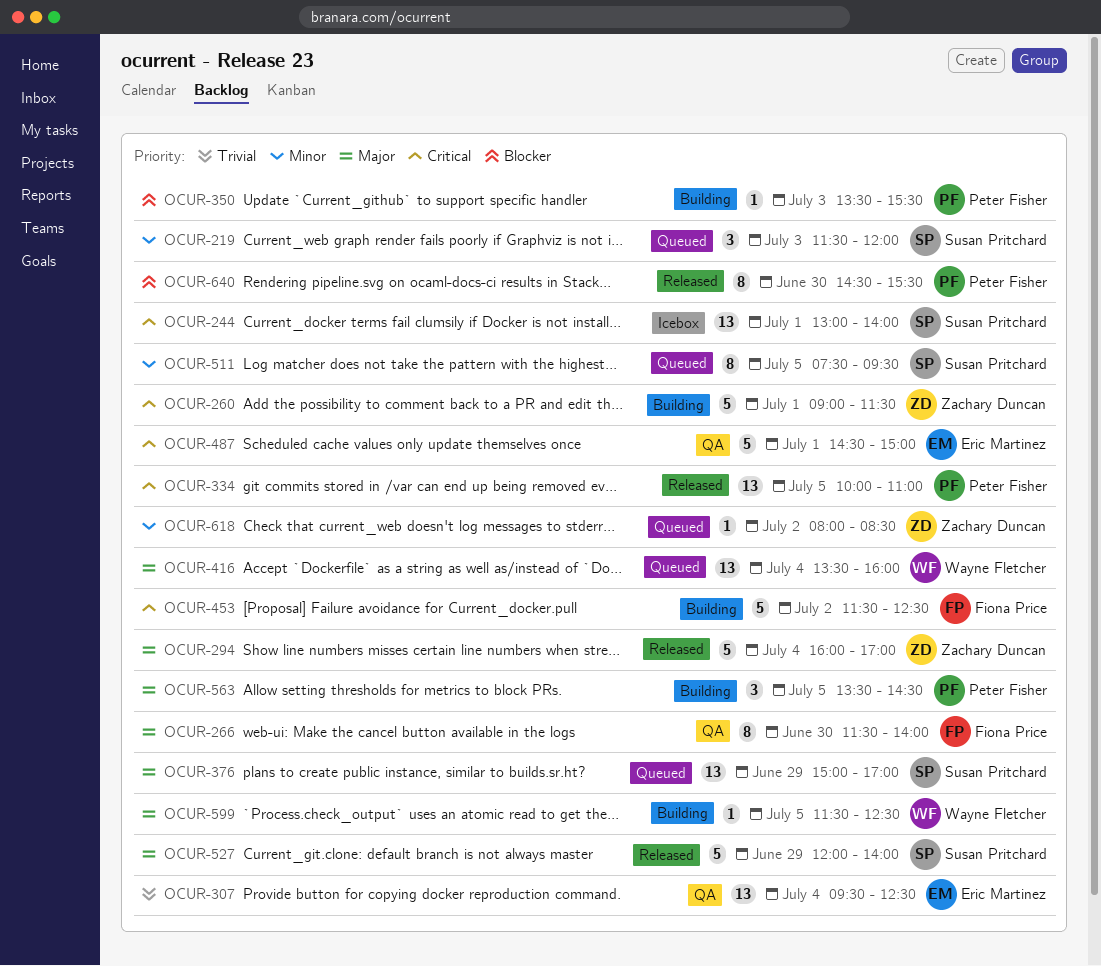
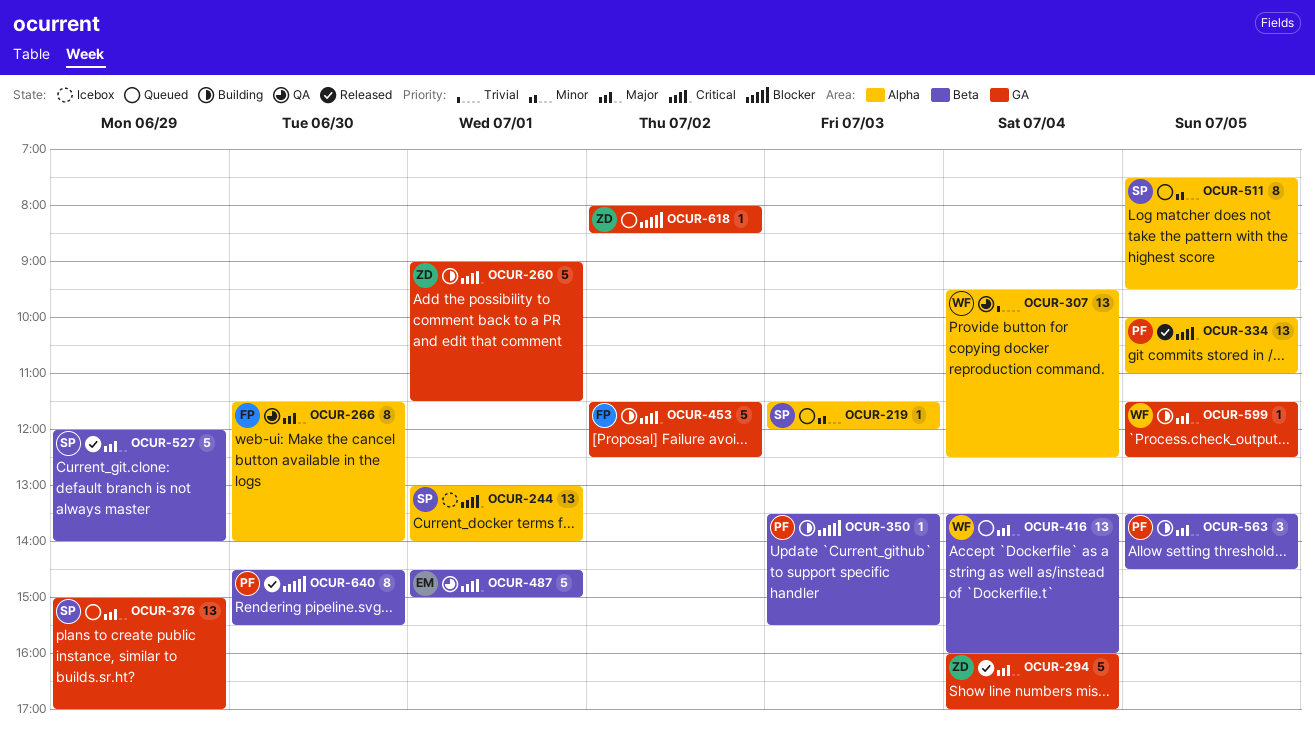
OCUR-219, estimate: 3 -> 1
OCUR-307, owner: Eric Martinez -> Wayne Fletcher
OCUR-618, priority: Minor -> Blocker

